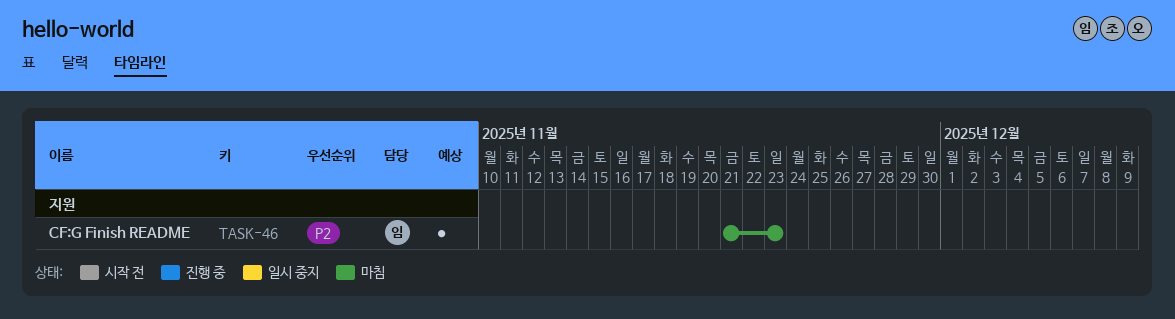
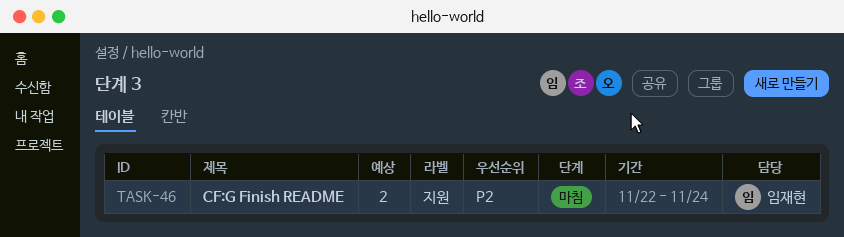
TASK-46, estimate: 1 -> 2
TASK-46, start: Nov 21 -> Nov 22
TASK-46, due: Nov 23 -> Nov 24

